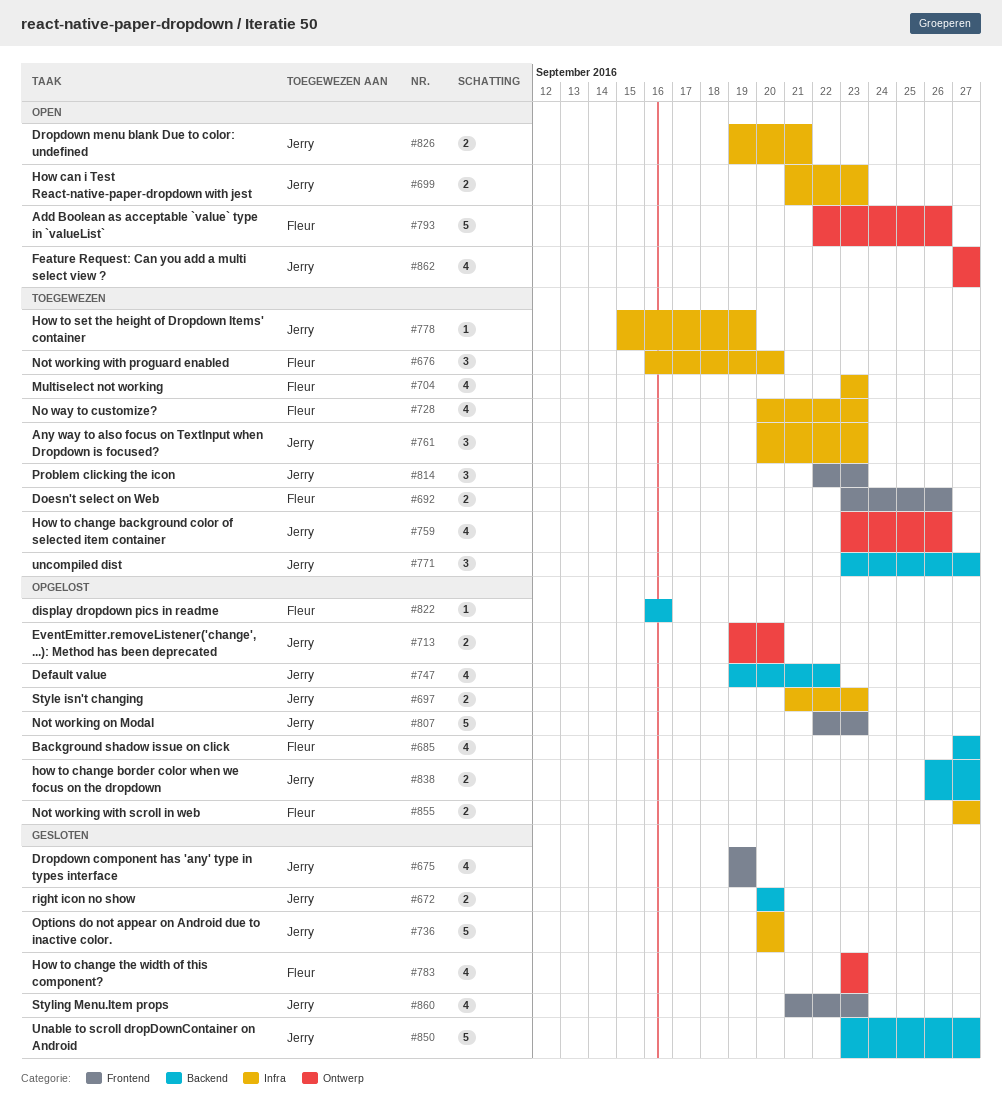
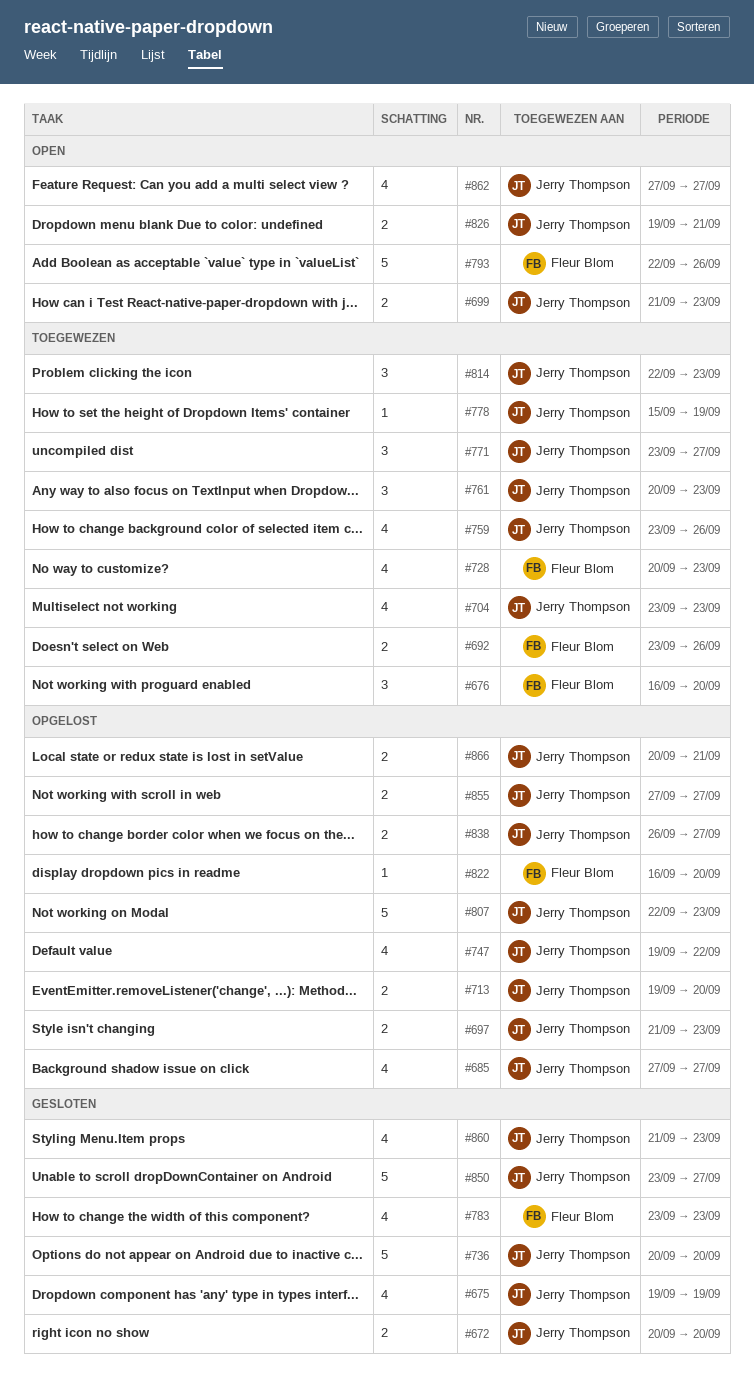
#685, owner: Fleur Blom -> Jerry Thompson
#704, owner: Fleur Blom -> Jerry Thompson
#822, due: Sep 16 -> Sep 20
#855, owner: Fleur Blom -> Jerry Thompson
#866: none -> present

